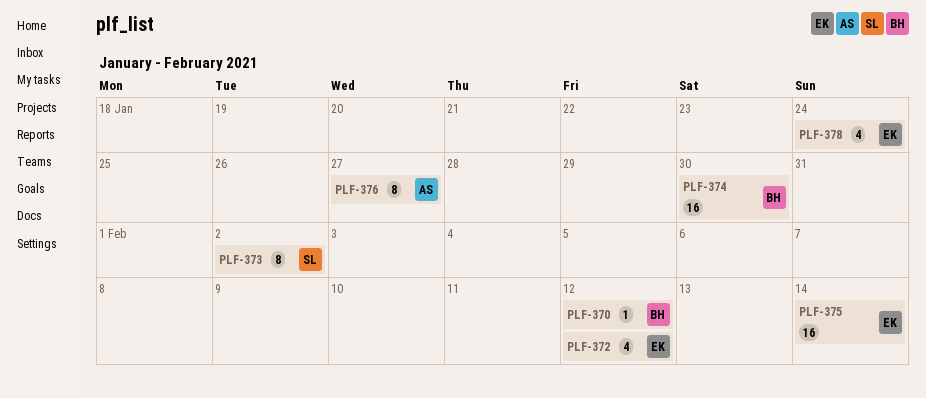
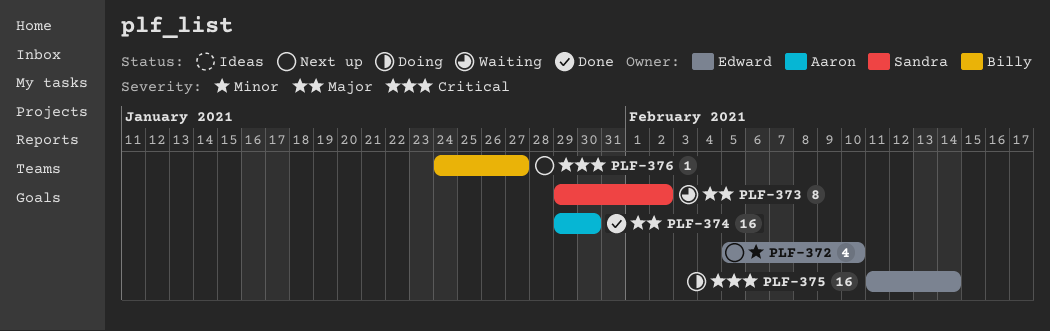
PLF-370: present -> none
PLF-372, due: Feb 12 -> Feb 10
PLF-374, owner: Billy -> Aaron
PLF-376, owner: Aaron -> Billy
PLF-376, estimate: 8 -> 1
PLF-378: present -> none

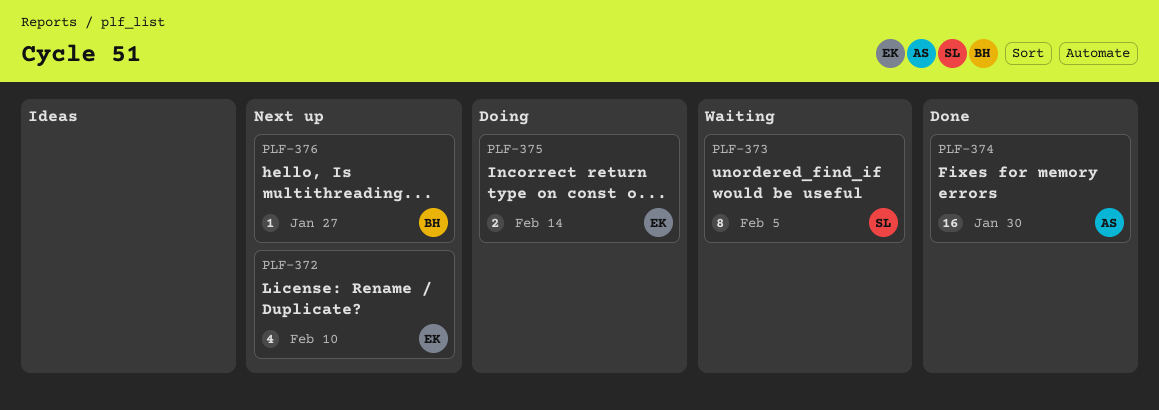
PLF-373, due: Feb 2 -> Feb 5
PLF-375, estimate: 16 -> 2

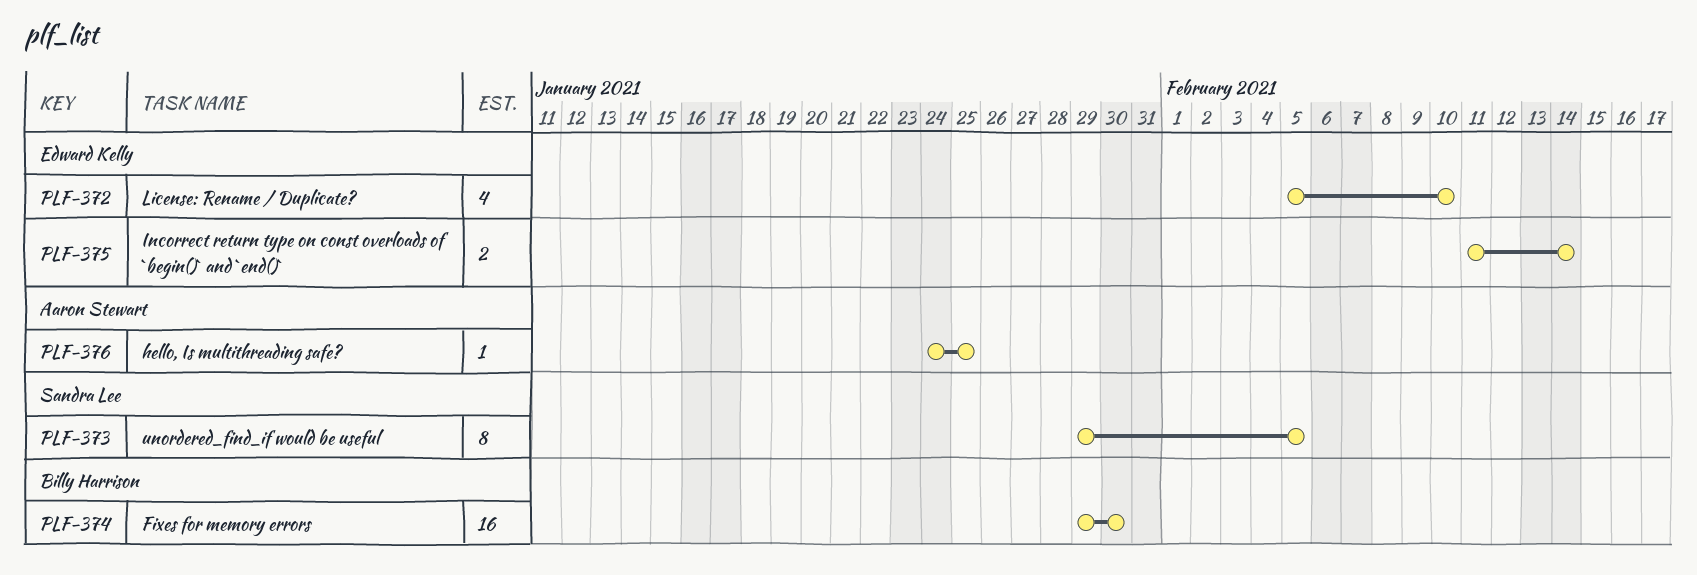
PLF-374, owner: Aaron Stewart -> Billy Harrison
PLF-376, owner: Billy Harrison -> Aaron Stewart
PLF-376, due: Jan 27 -> Jan 25

